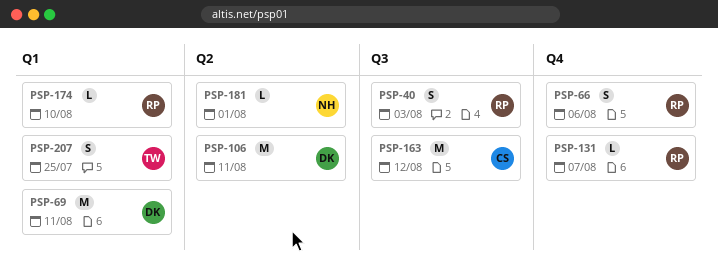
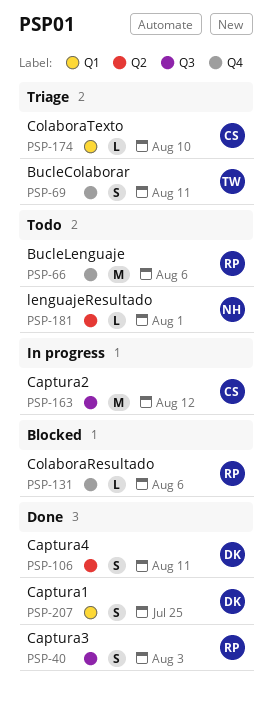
PSP-66, estimate: S -> M
PSP-69, owner: DK -> TW
PSP-69, label: Q1 -> Q4
PSP-69, estimate: M -> S
PSP-106, estimate: M -> S
PSP-131, due: Aug 7 -> Aug 6
PSP-174, owner: RP -> CS
PSP-207, owner: TW -> DK

